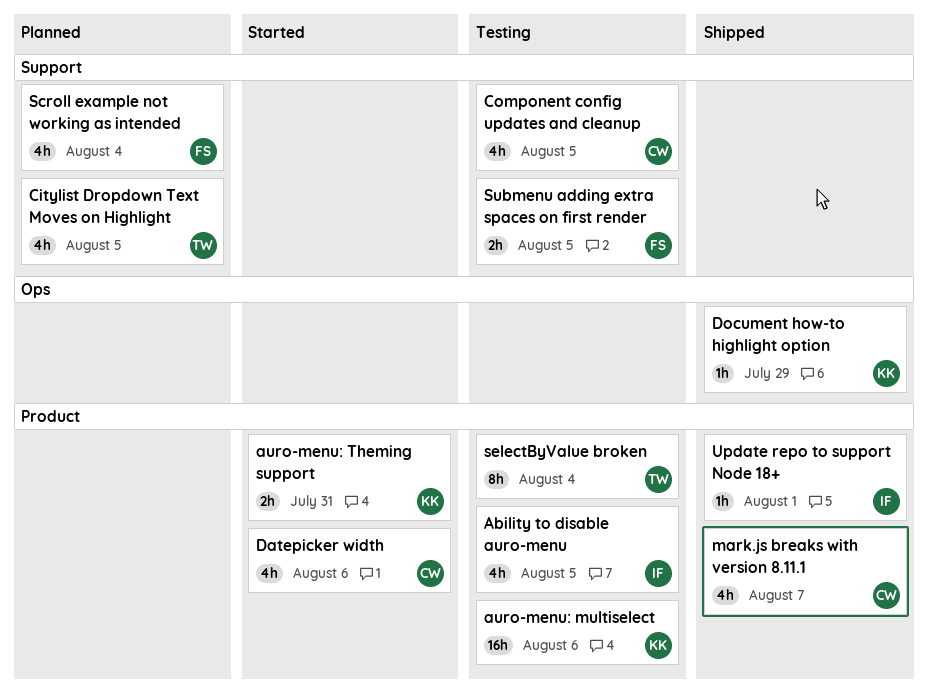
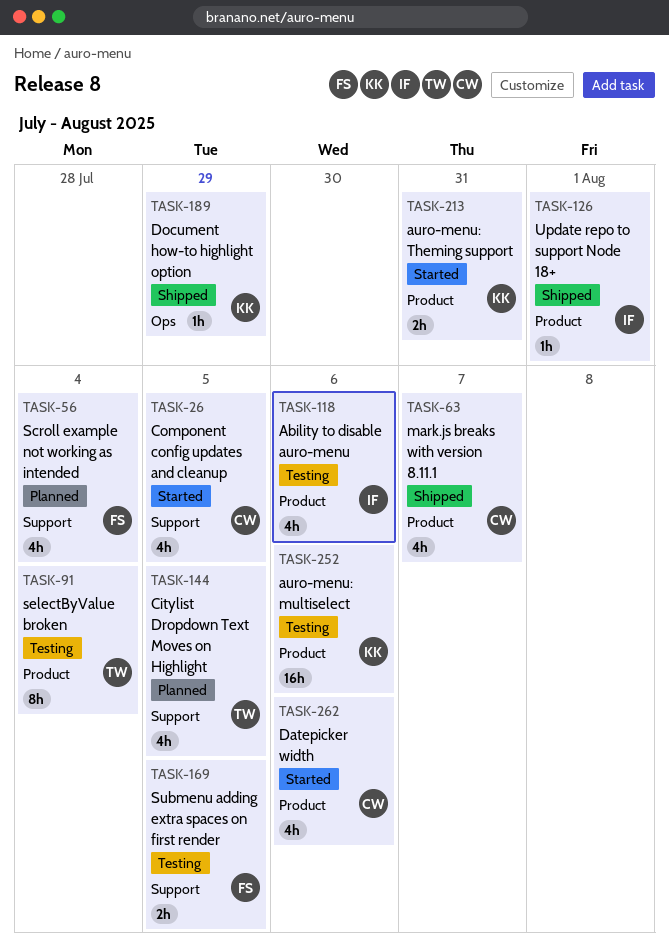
Ability to disable auro-menu, due: Aug 5 -> Aug 6
Component config updates and cleanup, status: Testing -> Started

